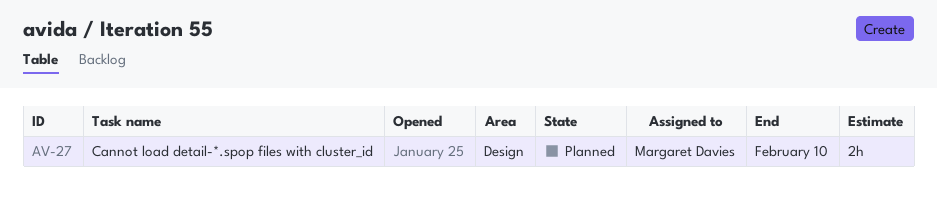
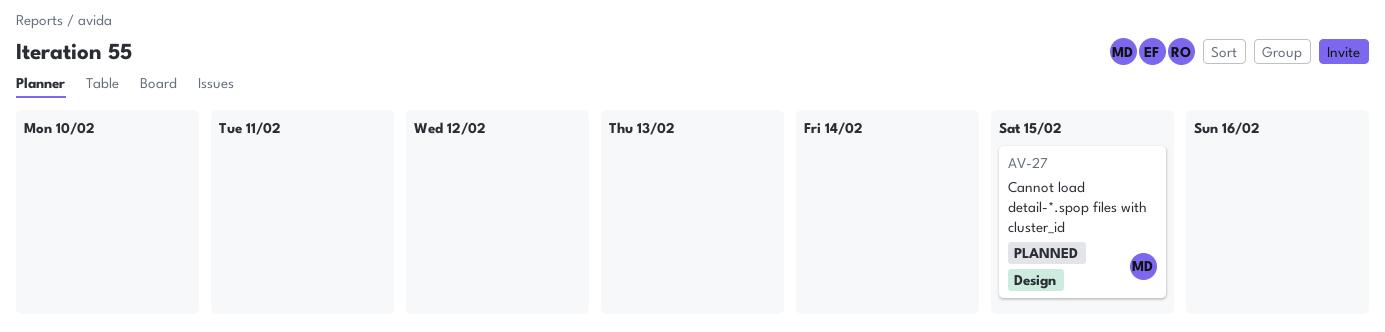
AV-27, due: Feb 10 -> Feb 15

